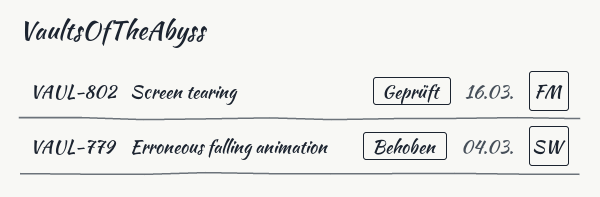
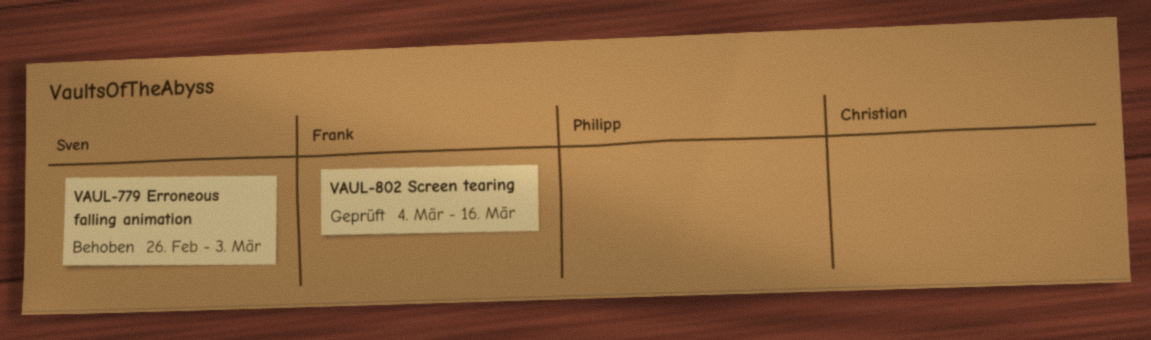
VAUL-779, due: Mar 4 -> Mar 3

